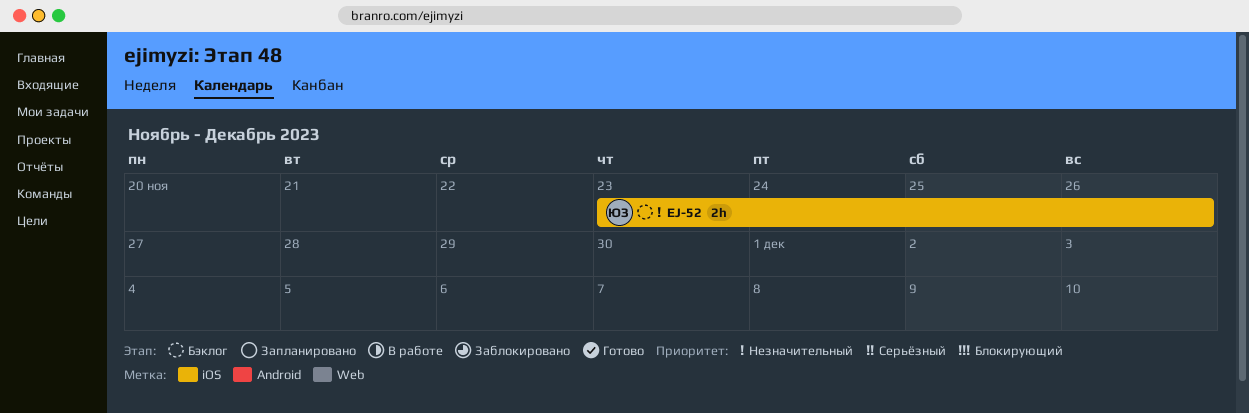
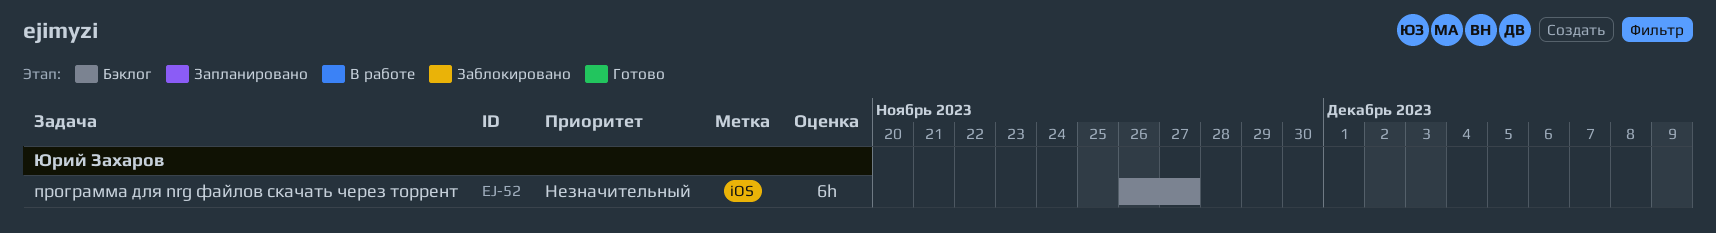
EJ-52, estimate: 2h -> 6h
EJ-52, start: Nov 23 -> Nov 26
EJ-52, due: Nov 26 -> Nov 27

